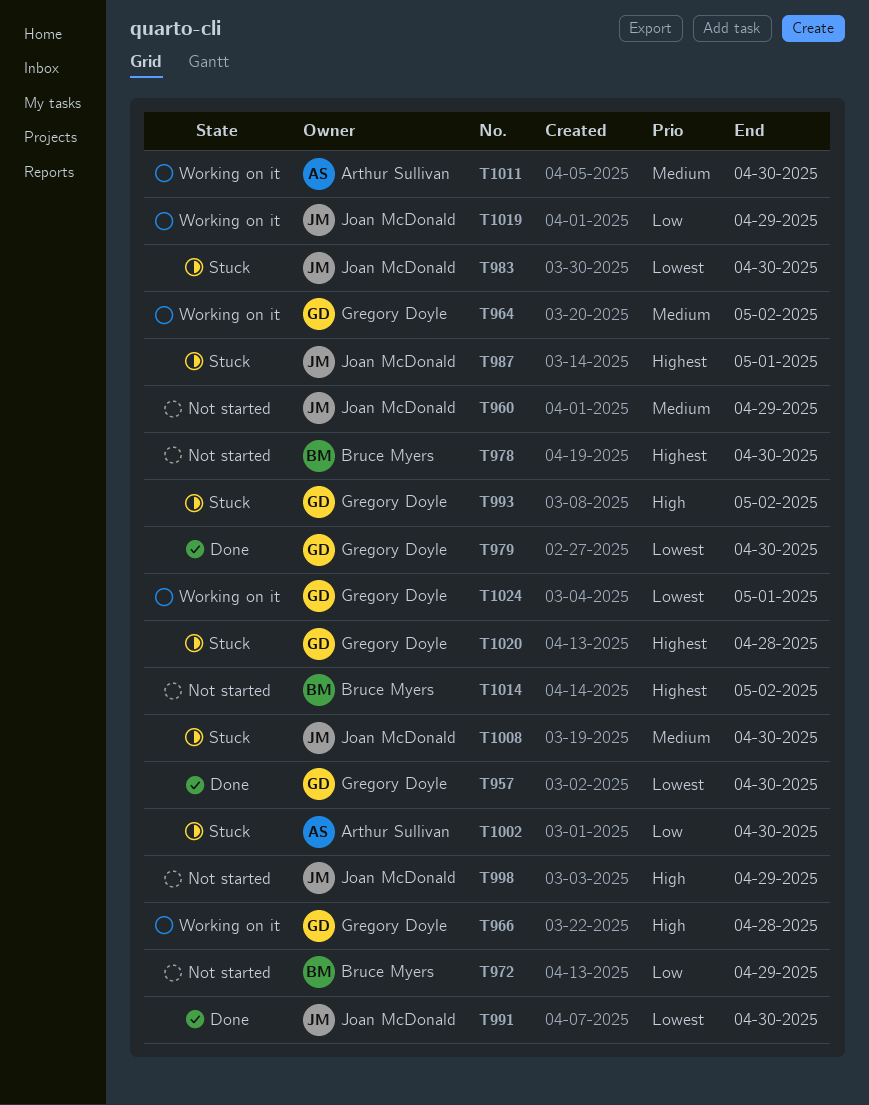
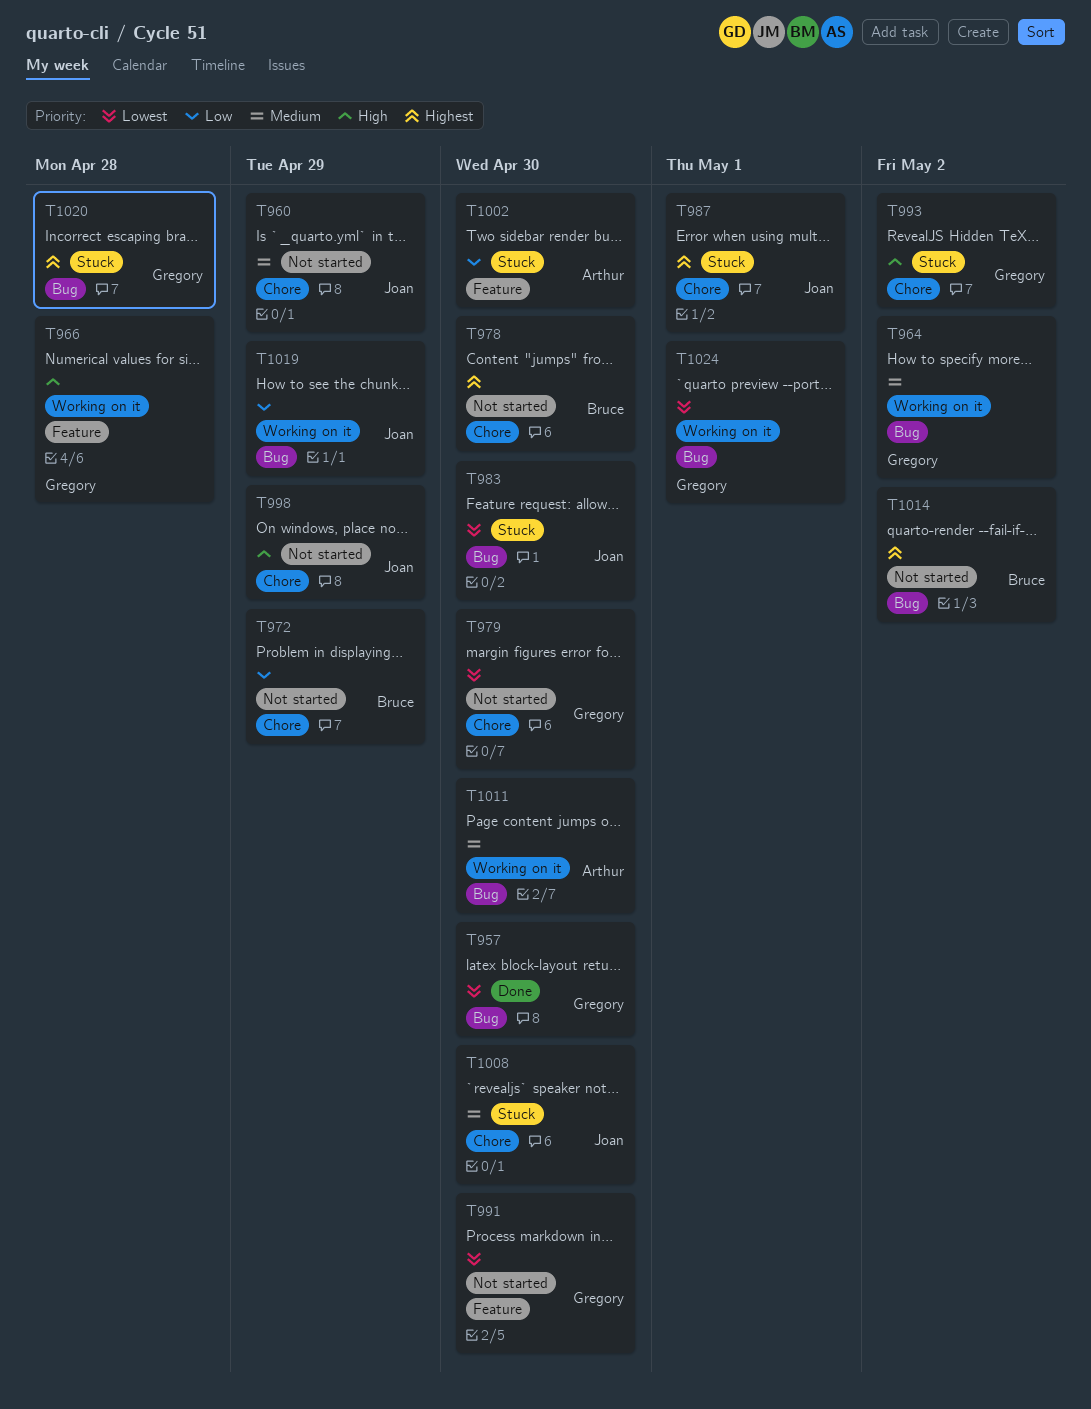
T979, status: Done -> Not started
T991, status: Done -> Not started
T991, owner: Joan McDonald -> Gregory Doyle

